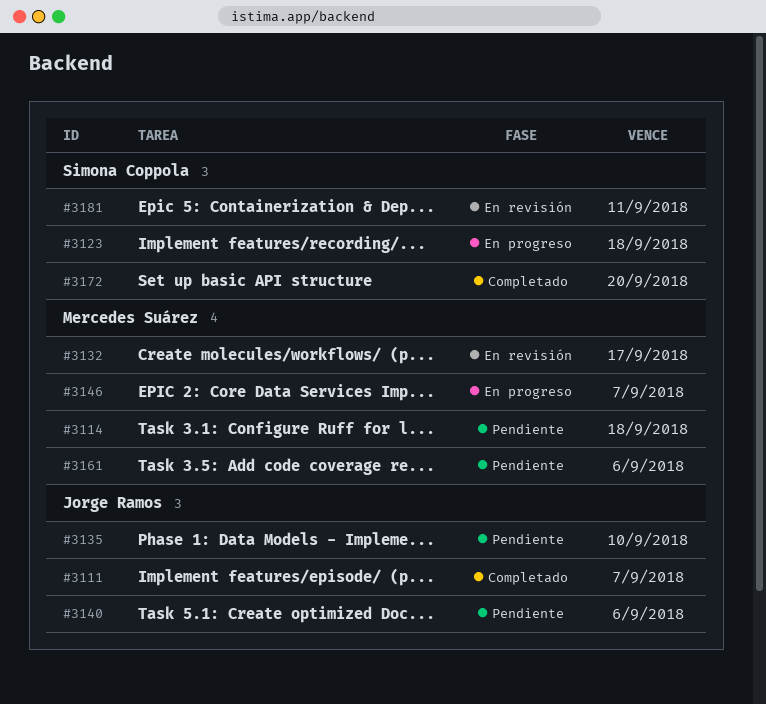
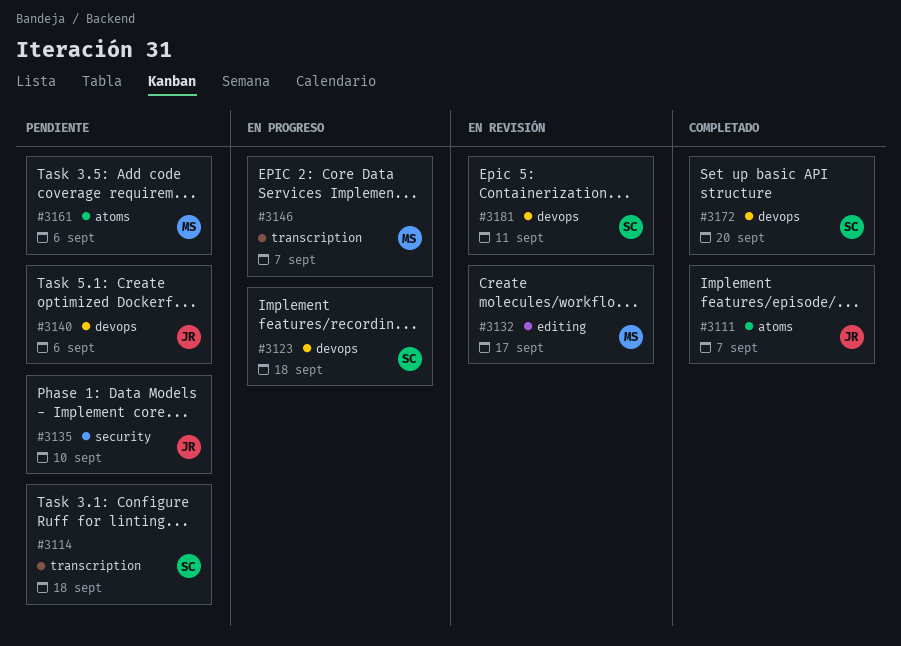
#3114, owner: Mercedes Suárez -> Simona Coppola

